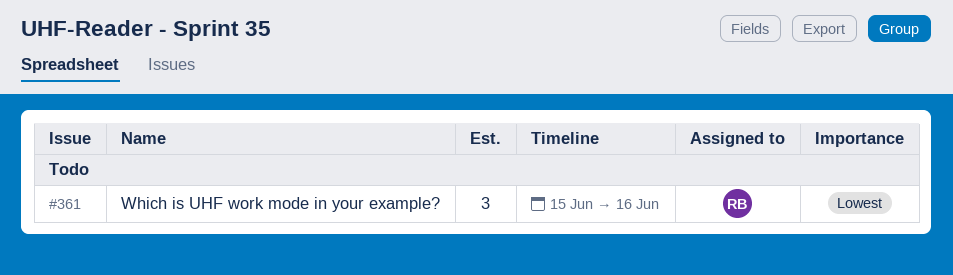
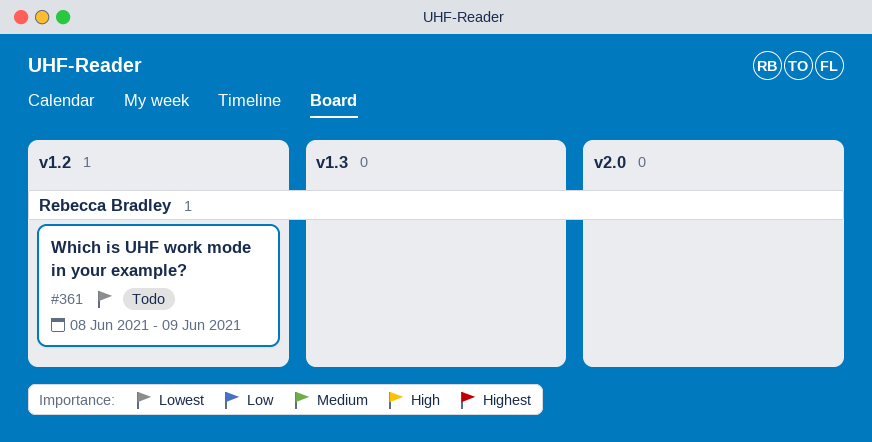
#361, start: Jun 15 -> Jun 8
#361, due: Jun 16 -> Jun 9

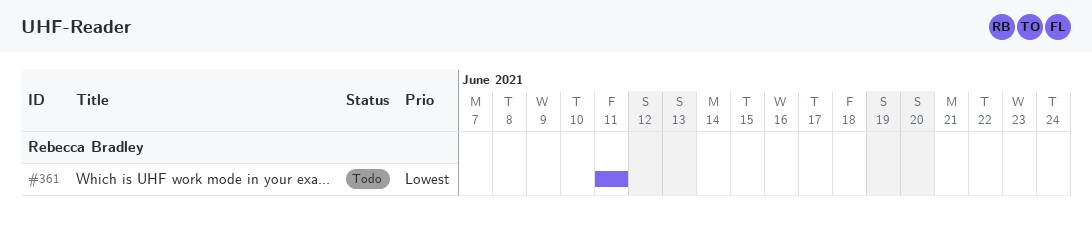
#361, start: Jun 8 -> Jun 11
#361, due: Jun 9 -> Jun 11

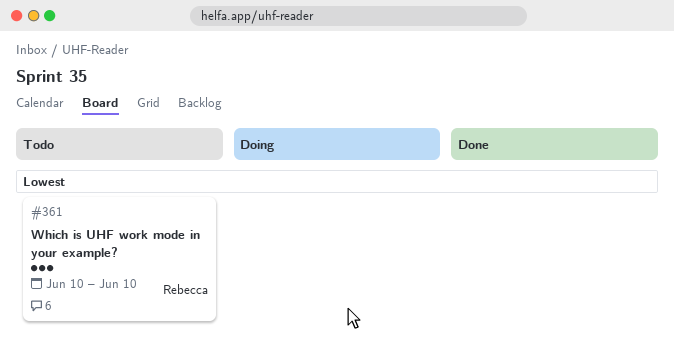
#361, start: Jun 11 -> Jun 10
#361, due: Jun 11 -> Jun 10

